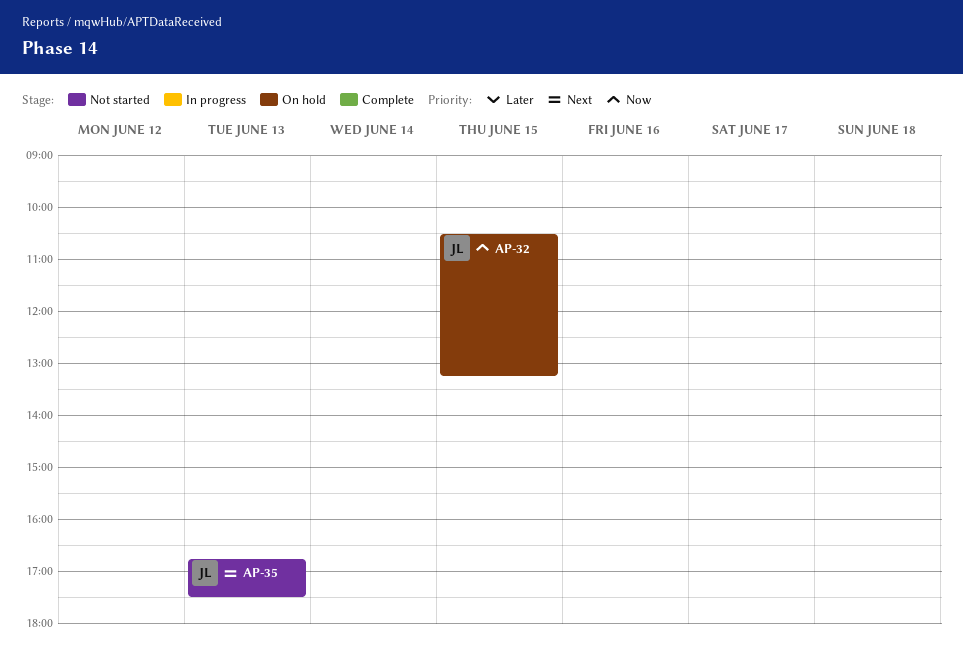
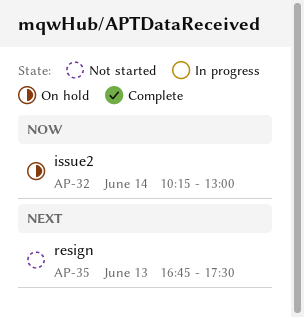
AP-32, day: Jun 15 -> Jun 14
AP-32, begins: 10:30 -> 10:15
AP-32, ends: 13:15 -> 13:00

